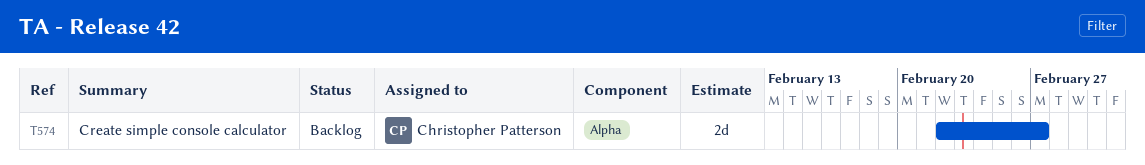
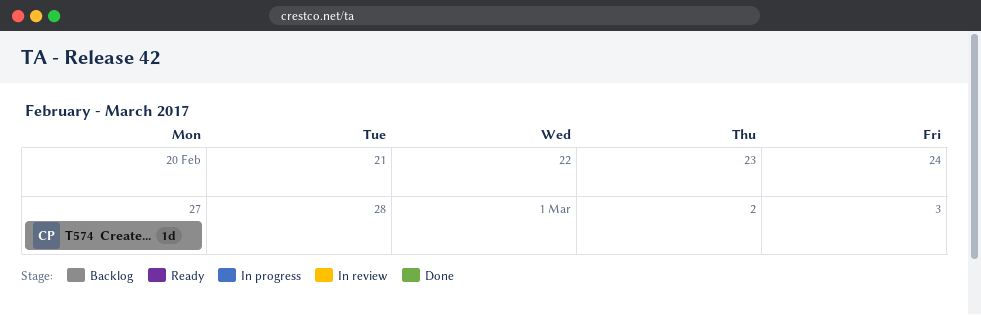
T574, estimate: 2d -> 1d
T574, start: Feb 22 -> Feb 27

